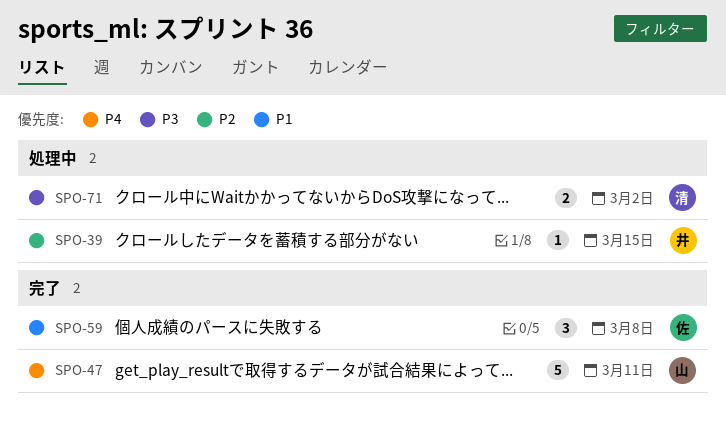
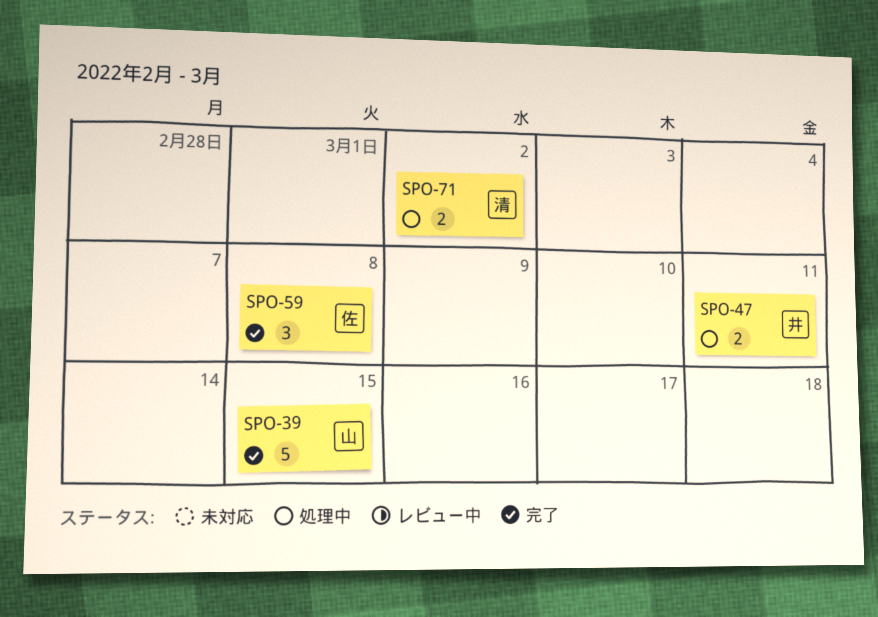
SPO-39, status: 処理中 -> 完了
SPO-39, owner: 井 -> 山
SPO-39, estimate: 1 -> 5
SPO-47, status: 完了 -> 処理中
SPO-47, owner: 山 -> 井
SPO-47, estimate: 5 -> 2

